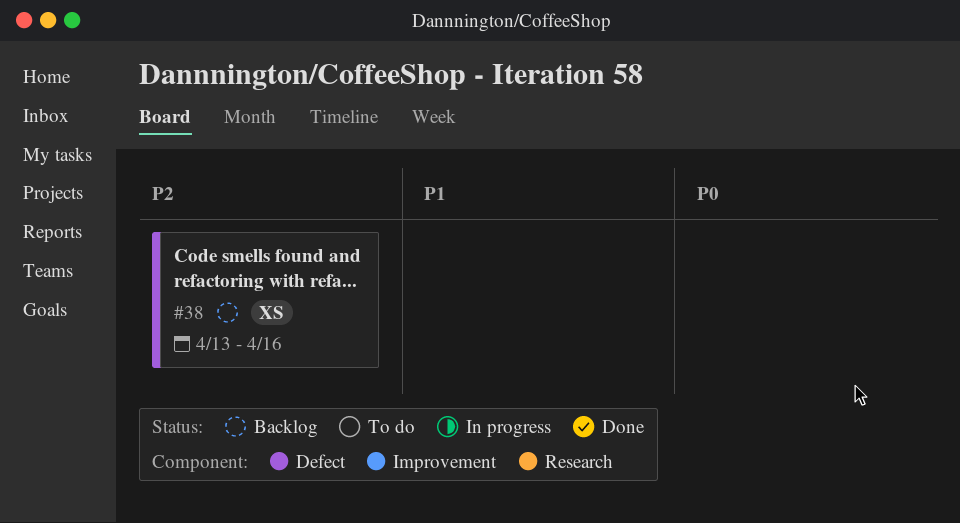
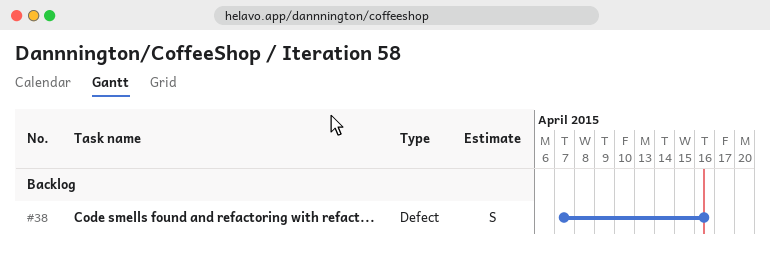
#38, estimate: XS -> S
#38, start: Apr 13 -> Apr 7

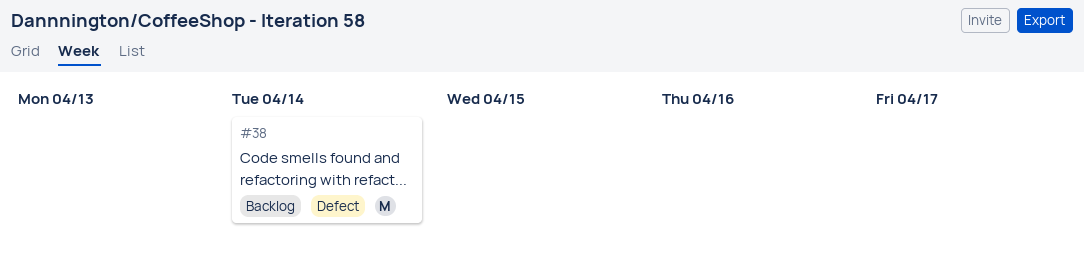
#38, estimate: S -> M
#38, due: Apr 16 -> Apr 14

